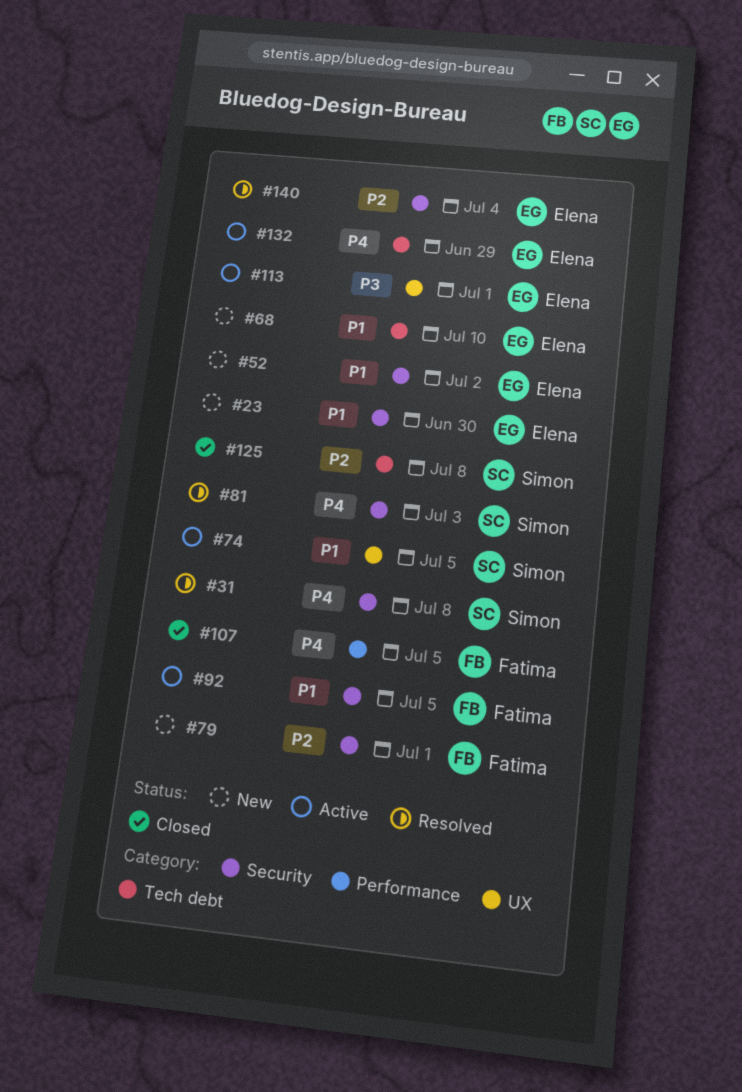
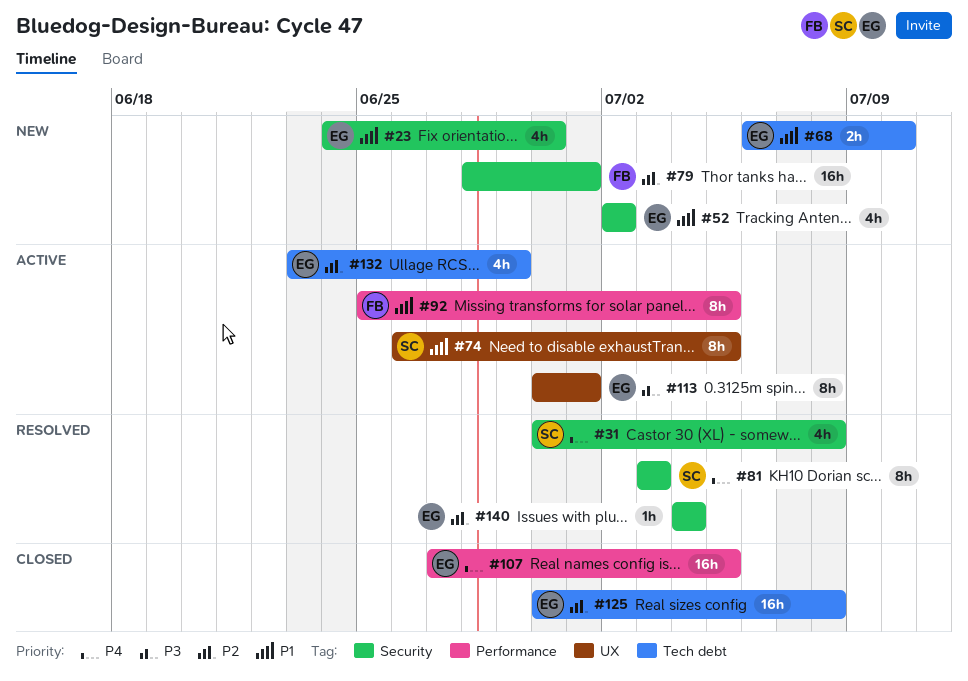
#92, label: Security -> Performance
#107, owner: Fatima -> Elena
#125, owner: Simon -> Elena
#132, priority: P4 -> P2

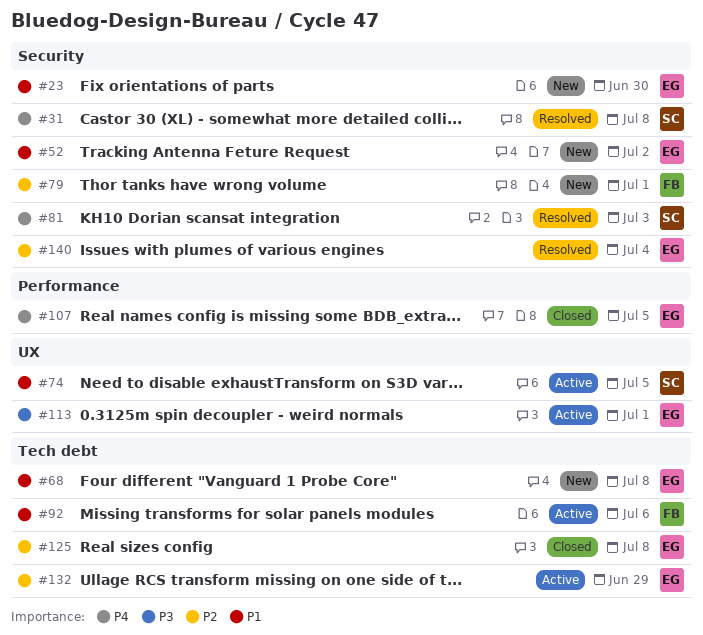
#68, due: Jul 10 -> Jul 8
#92, label: Performance -> Tech debt
#92, due: Jul 5 -> Jul 6

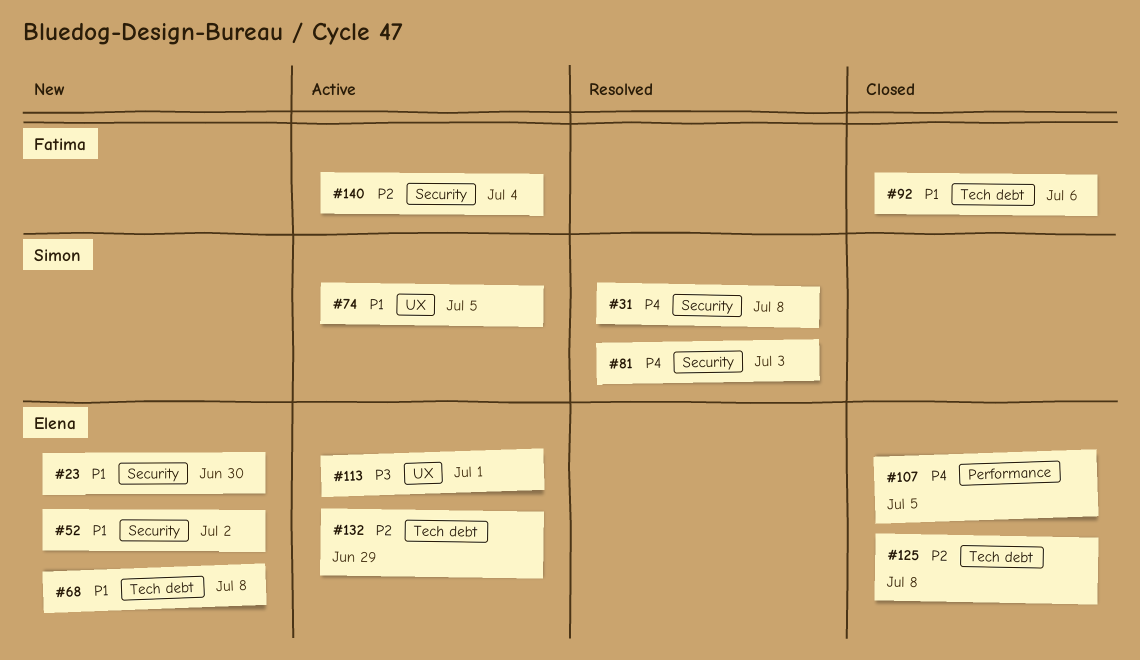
#79: present -> none
#92, status: Active -> Closed
#140, status: Resolved -> Active
#140, owner: Elena -> Fatima

